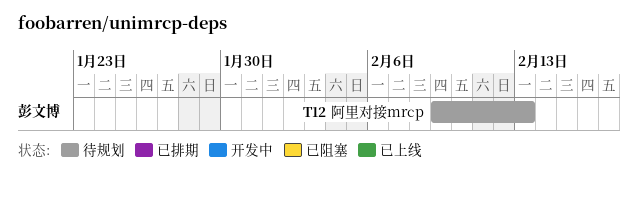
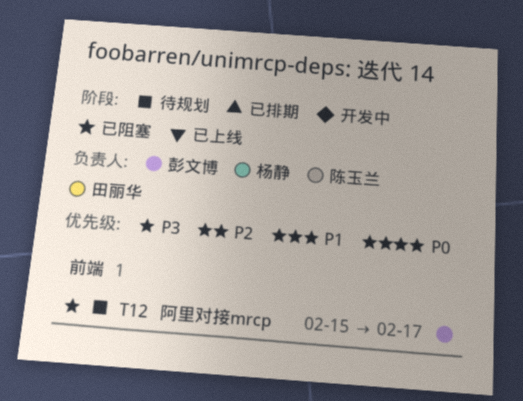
T12, start: Feb 9 -> Feb 15
T12, due: Feb 13 -> Feb 17

